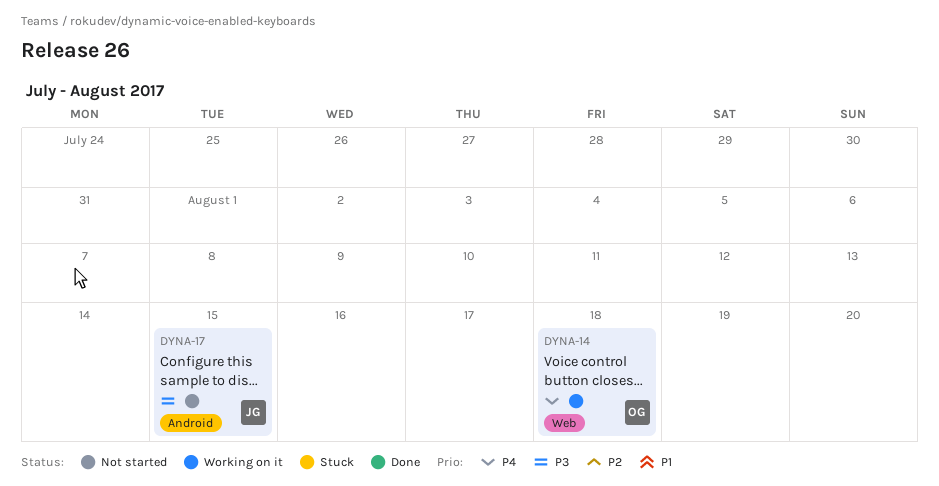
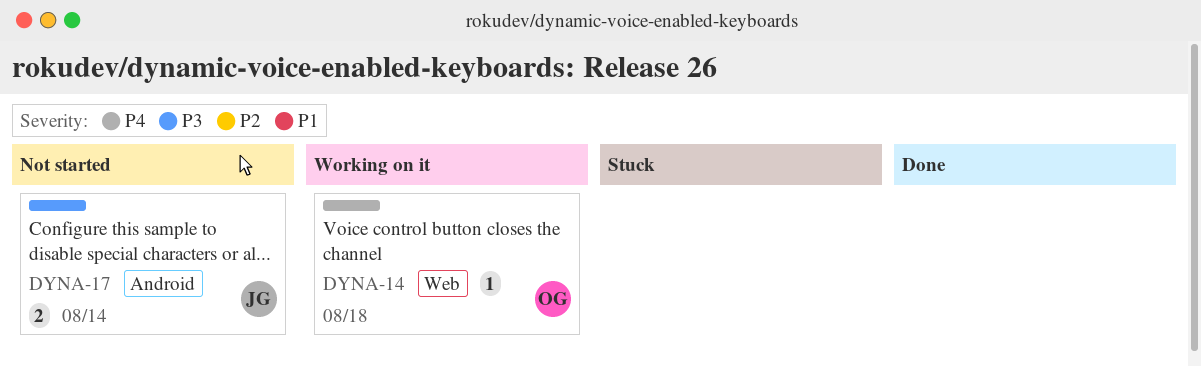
DYNA-17, due: Aug 15 -> Aug 14

